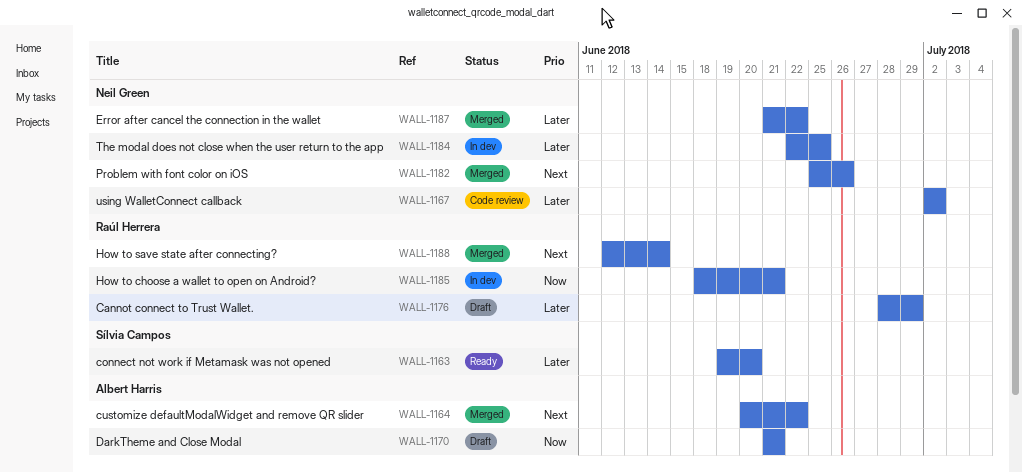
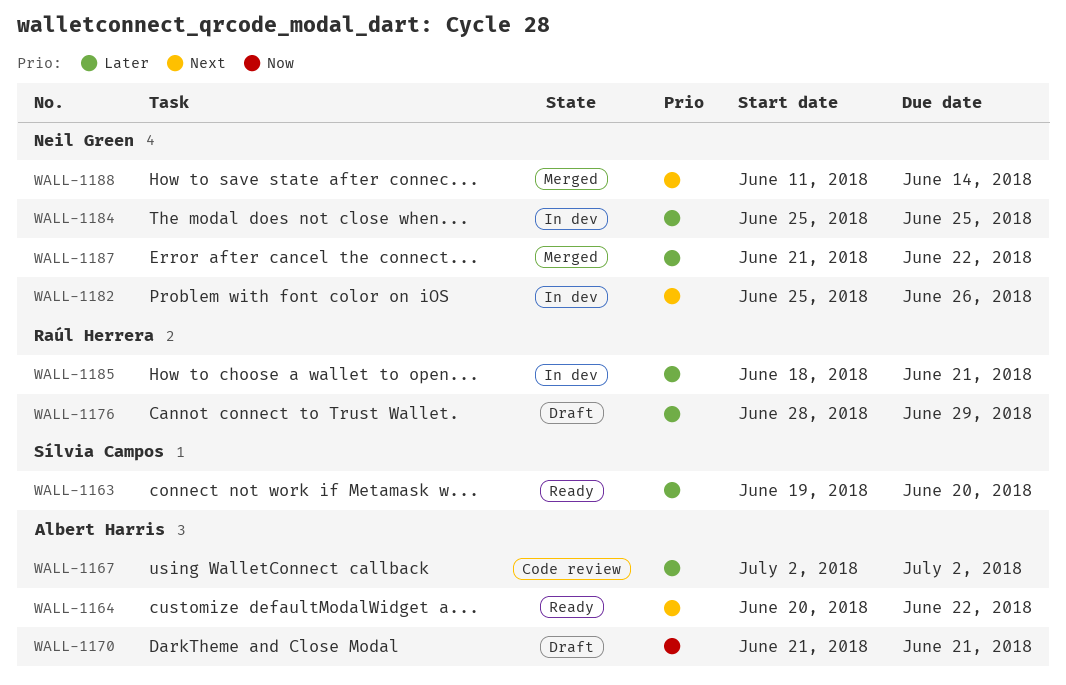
WALL-1164, status: Merged -> Ready
WALL-1167, owner: Neil Green -> Albert Harris
WALL-1182, status: Merged -> In dev
WALL-1184, start: Jun 22 -> Jun 25
WALL-1185, priority: Now -> Later
WALL-1188, owner: Raúl Herrera -> Neil Green
WALL-1188, start: Jun 12 -> Jun 11

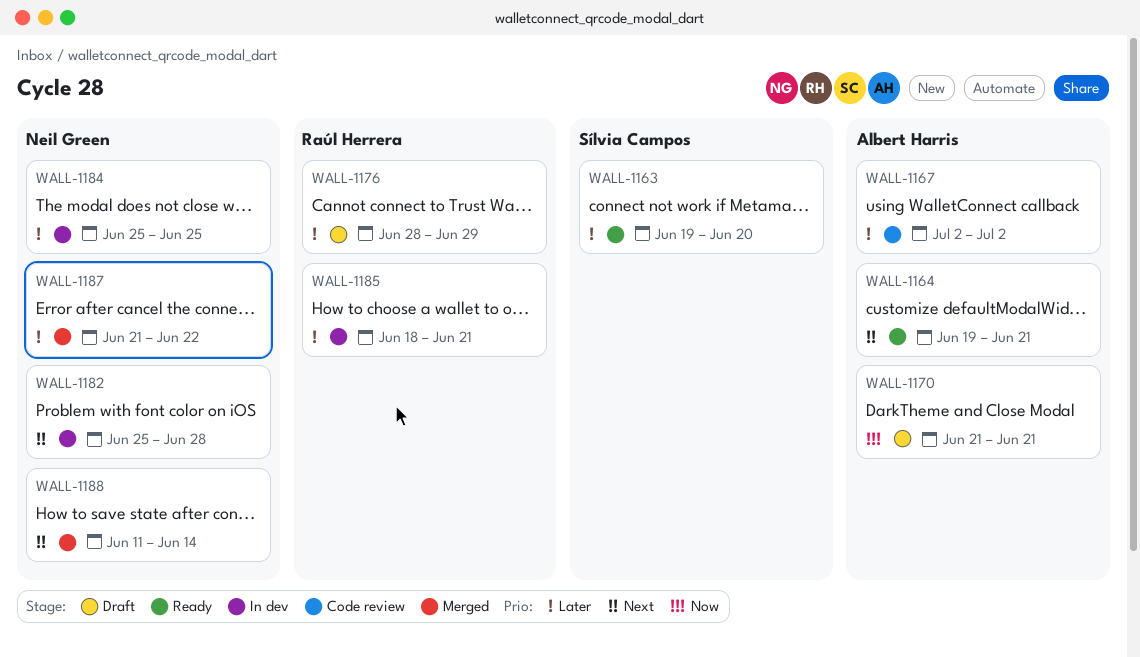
WALL-1164, start: Jun 20 -> Jun 19
WALL-1164, due: Jun 22 -> Jun 21
WALL-1182, due: Jun 26 -> Jun 28

